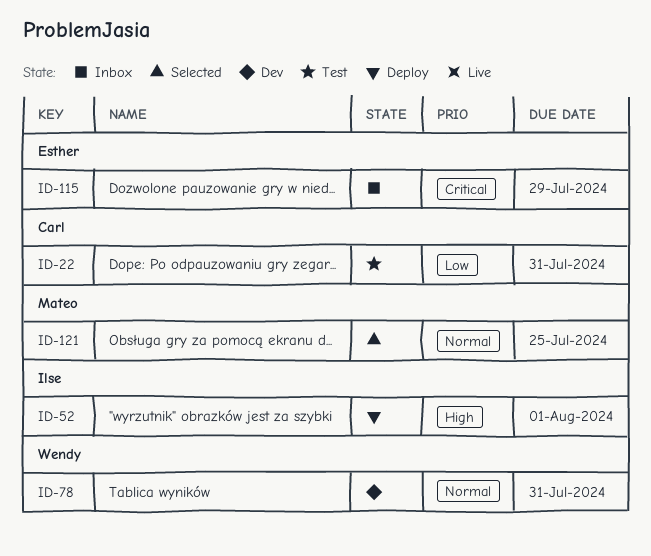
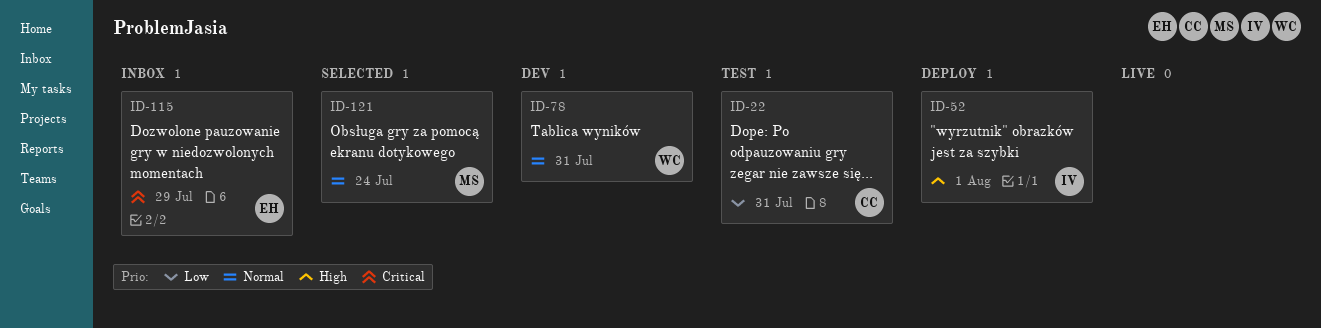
ID-121, due: Jul 25 -> Jul 24

